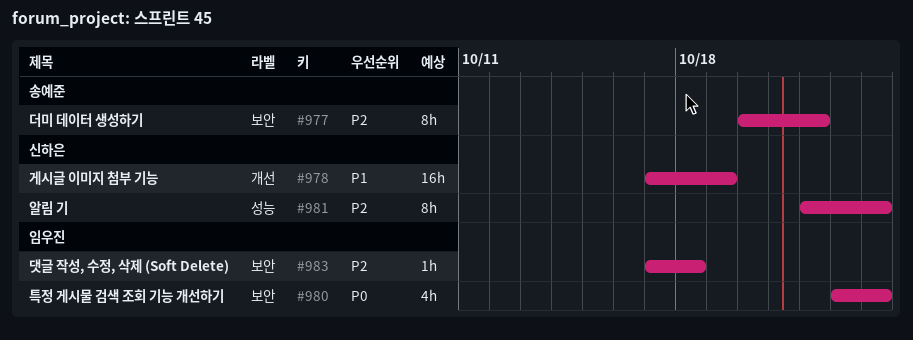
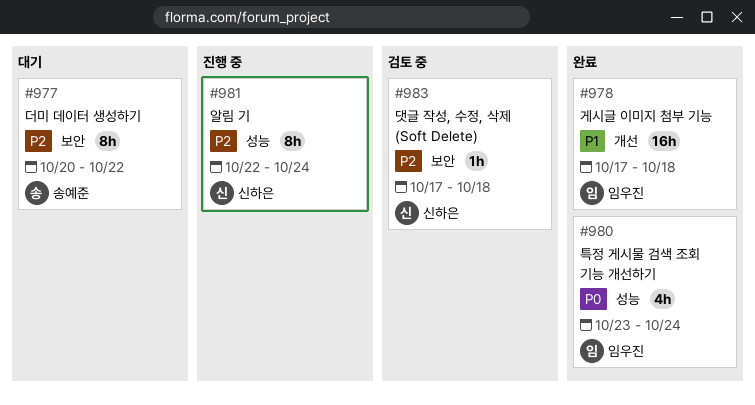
#978, owner: 신하은 -> 임우진
#978, due: Oct 19 -> Oct 18
#980, label: 보안 -> 성능
#983, owner: 임우진 -> 신하은

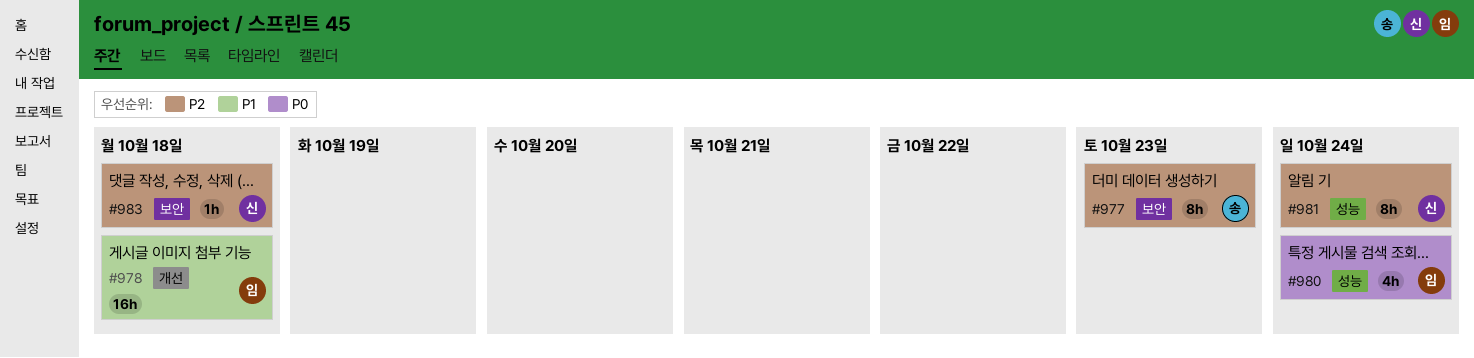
#977, due: Oct 22 -> Oct 23

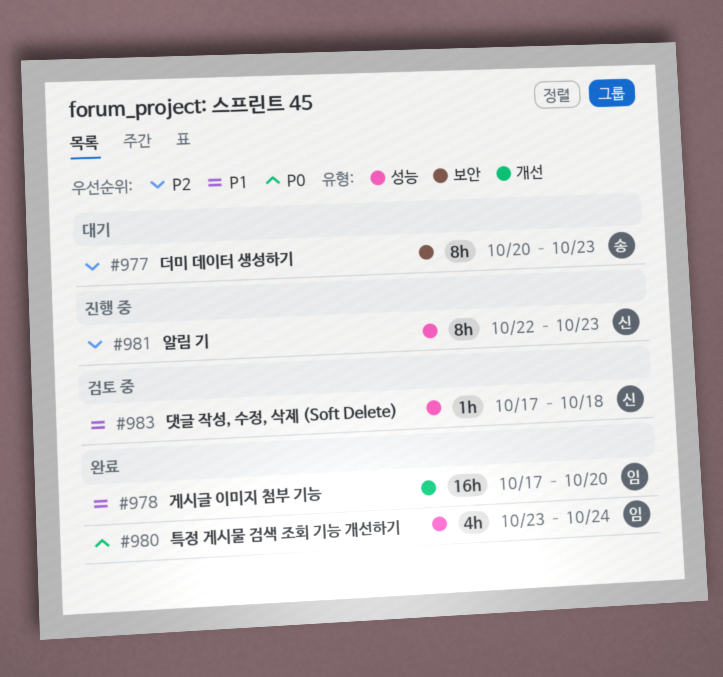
#978, due: Oct 18 -> Oct 20
#981, due: Oct 24 -> Oct 23
#983, priority: P2 -> P1
#983, label: 보안 -> 성능

